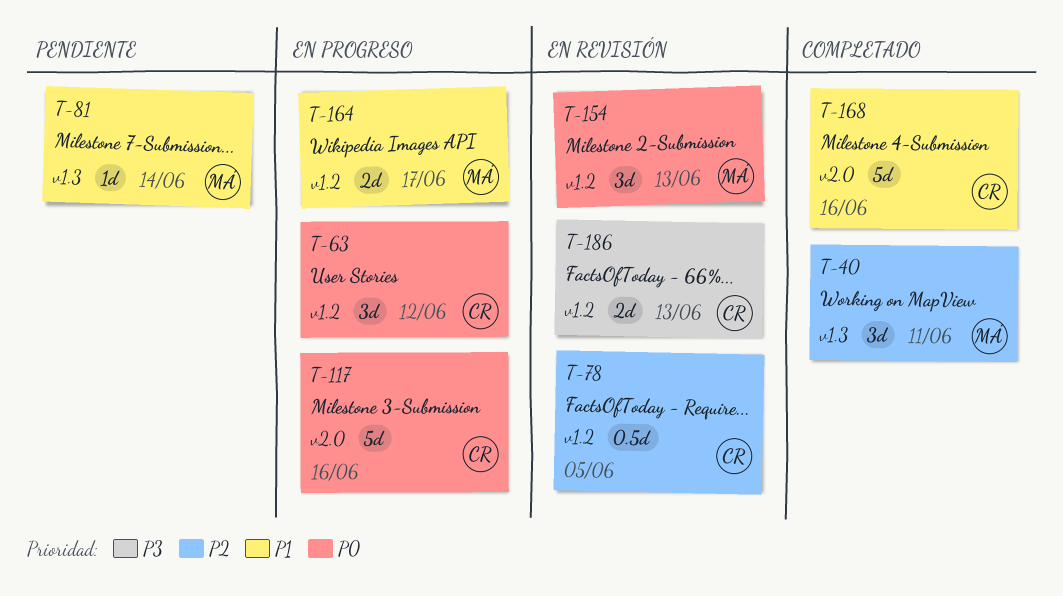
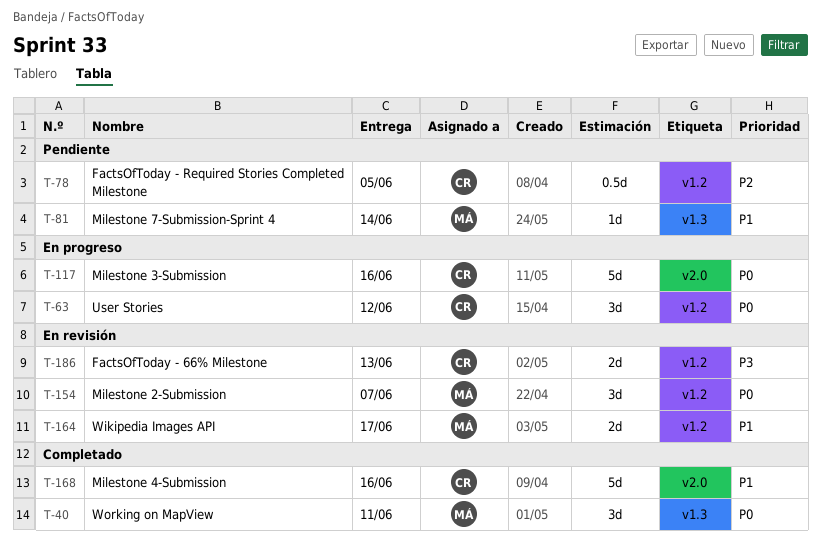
T-40, priority: P2 -> P0
T-78, status: En revisión -> Pendiente
T-154, due: Jun 13 -> Jun 7
T-164, status: En progreso -> En revisión

